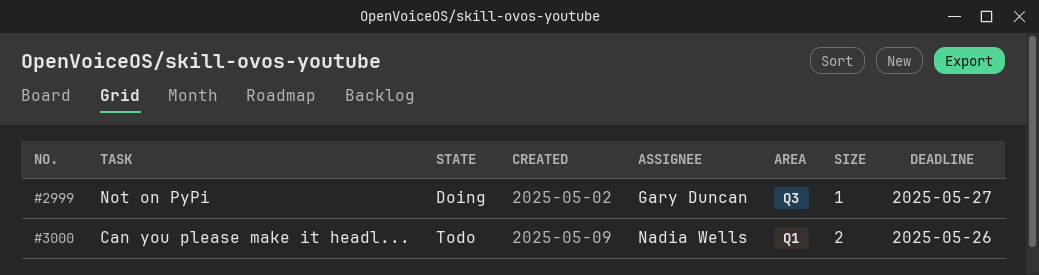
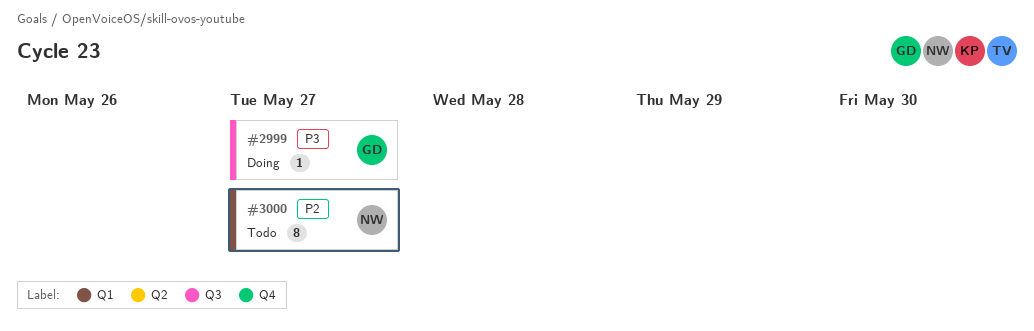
#3000, estimate: 2 -> 8
#3000, due: May 26 -> May 27

